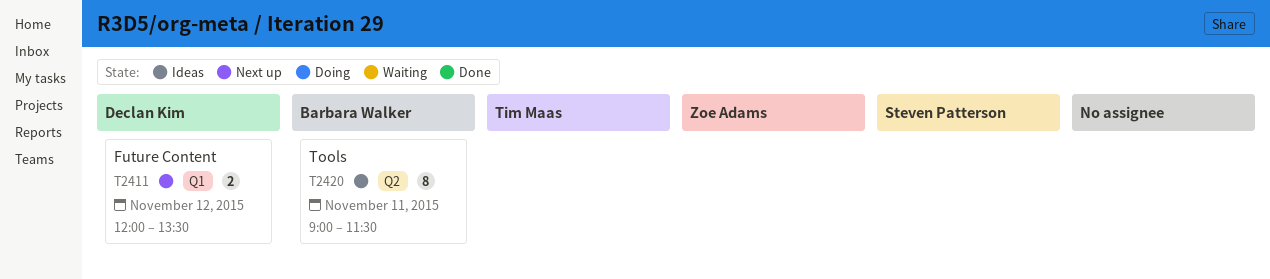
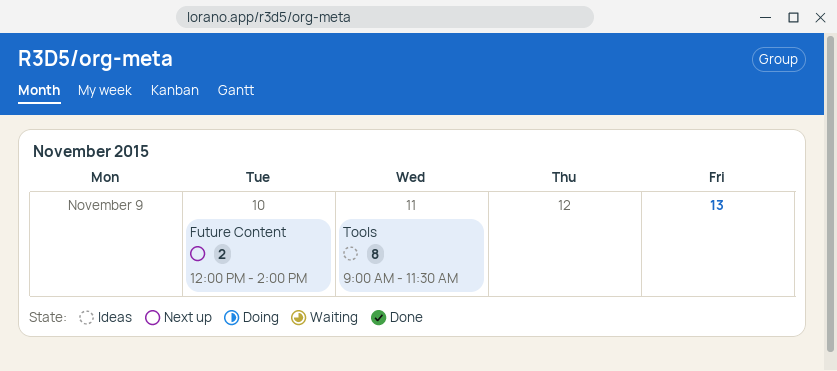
Future Content, day: Nov 12 -> Nov 10
Future Content, ends: 13:30 -> 14:00

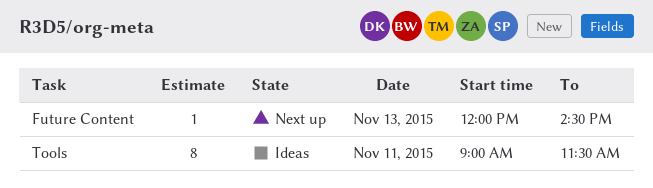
Future Content, estimate: 2 -> 1
Future Content, day: Nov 10 -> Nov 13
Future Content, ends: 14:00 -> 14:30

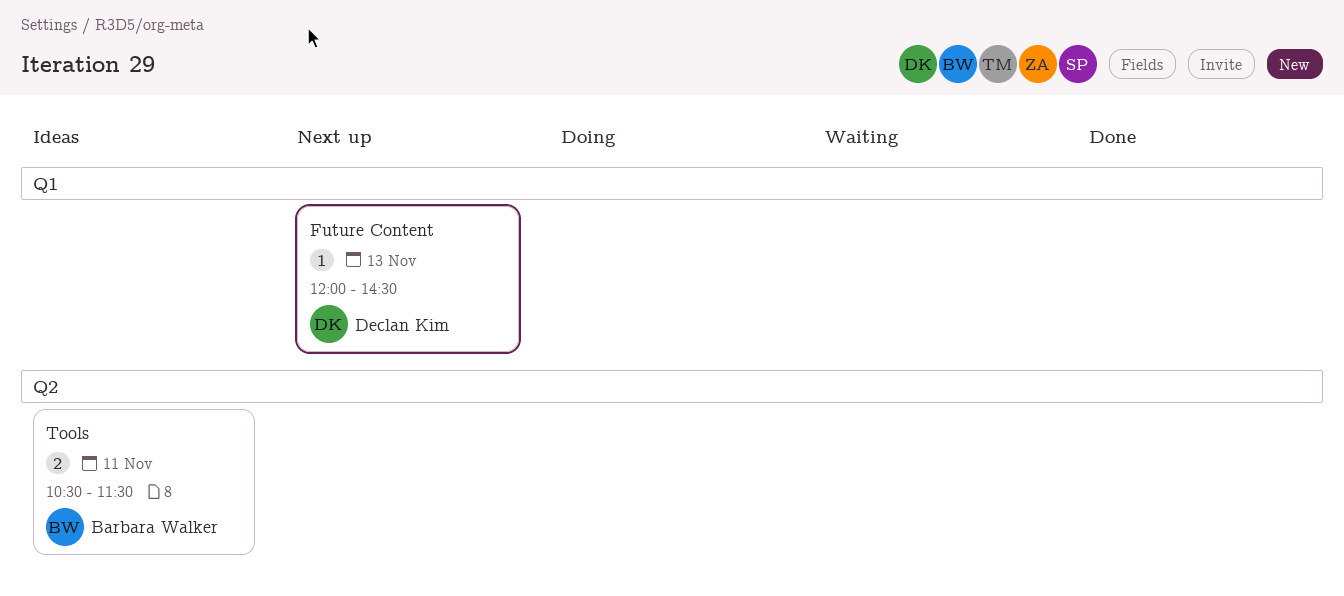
Tools, estimate: 8 -> 2
Tools, begins: 09:00 -> 10:30

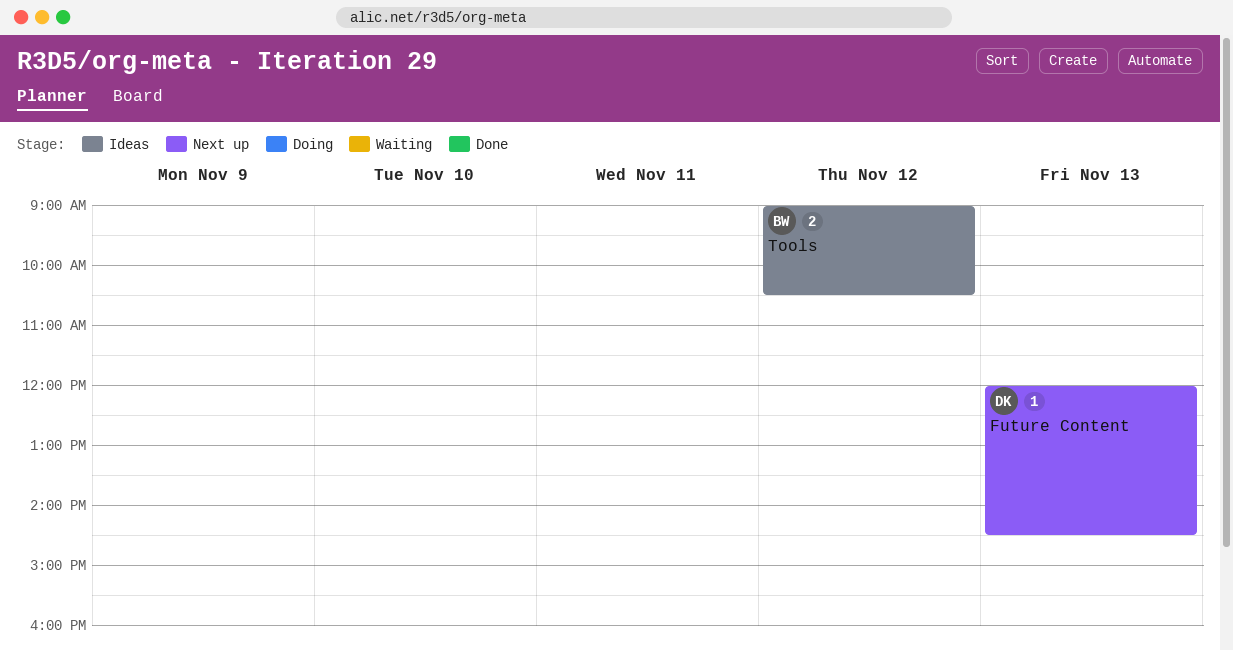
Tools, day: Nov 11 -> Nov 12
Tools, begins: 10:30 -> 09:00
Tools, ends: 11:30 -> 10:30

